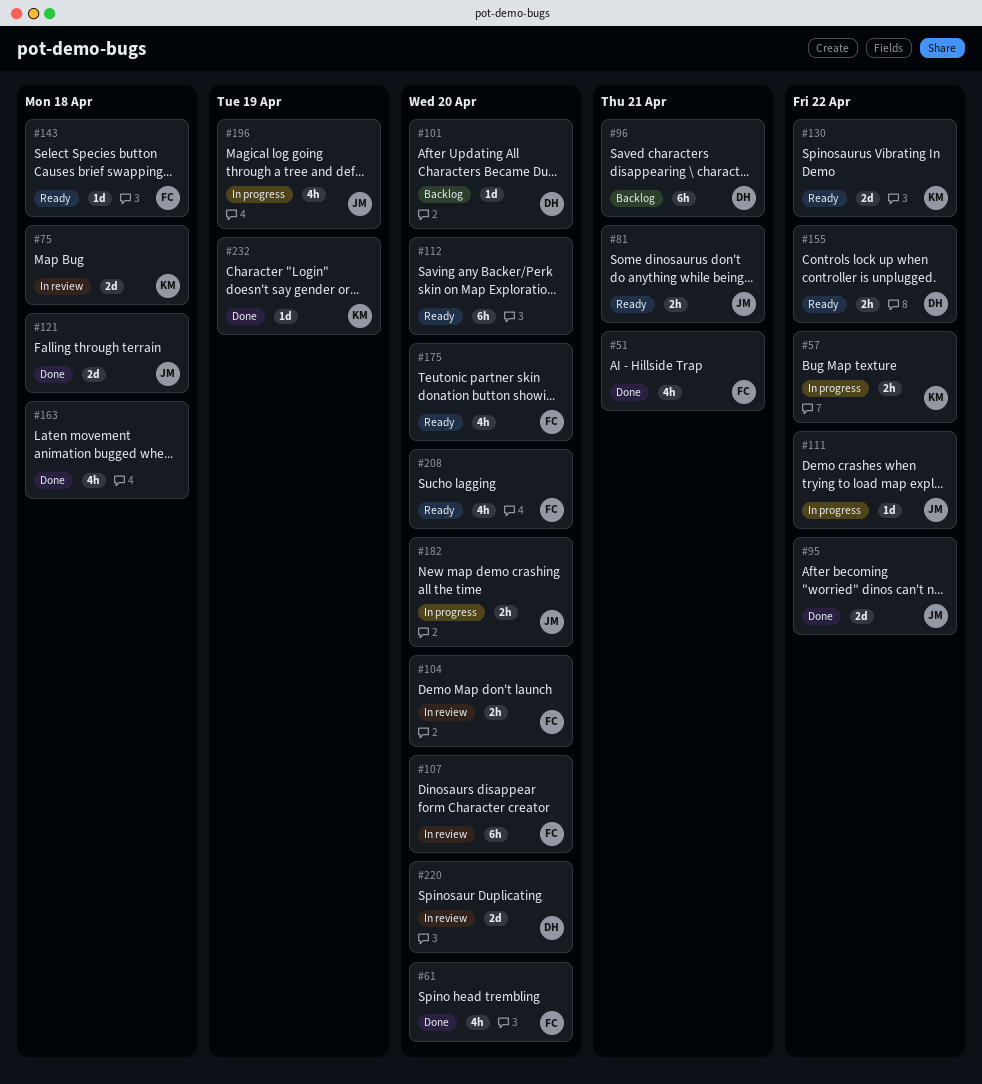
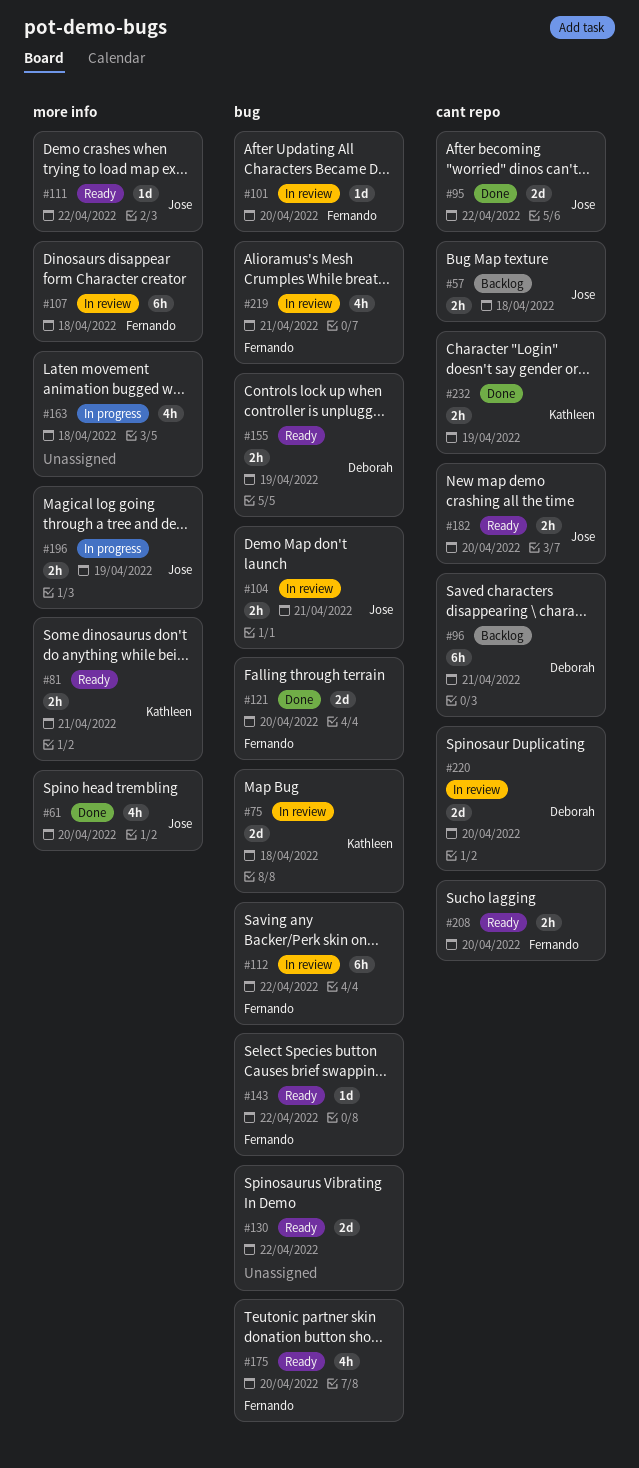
#51: present -> none
#57, status: In progress -> Backlog
#57, owner: Kathleen -> Jose
#57, due: Apr 22 -> Apr 18
#61, owner: Fernando -> Jose
#81, owner: Jose -> Kathleen
#101, status: Backlog -> In review
#101, owner: Deborah -> Fernando
#104, owner: Fernando -> Jose
#104, due: Apr 20 -> Apr 21
#107, due: Apr 20 -> Apr 18
#111, status: In progress -> Ready
#112, status: Ready -> In review
#112, owner: none -> Fernando
#112, due: Apr 20 -> Apr 22
#121, owner: Jose -> Fernando
#121, due: Apr 18 -> Apr 20
#130, owner: Kathleen -> none
#143, due: Apr 18 -> Apr 22
#155, due: Apr 22 -> Apr 19
#163, status: Done -> In progress
#182, status: In progress -> Ready
#196, estimate: 4h -> 2h
#208, estimate: 4h -> 2h
#219: none -> present
#232, estimate: 1d -> 2h

